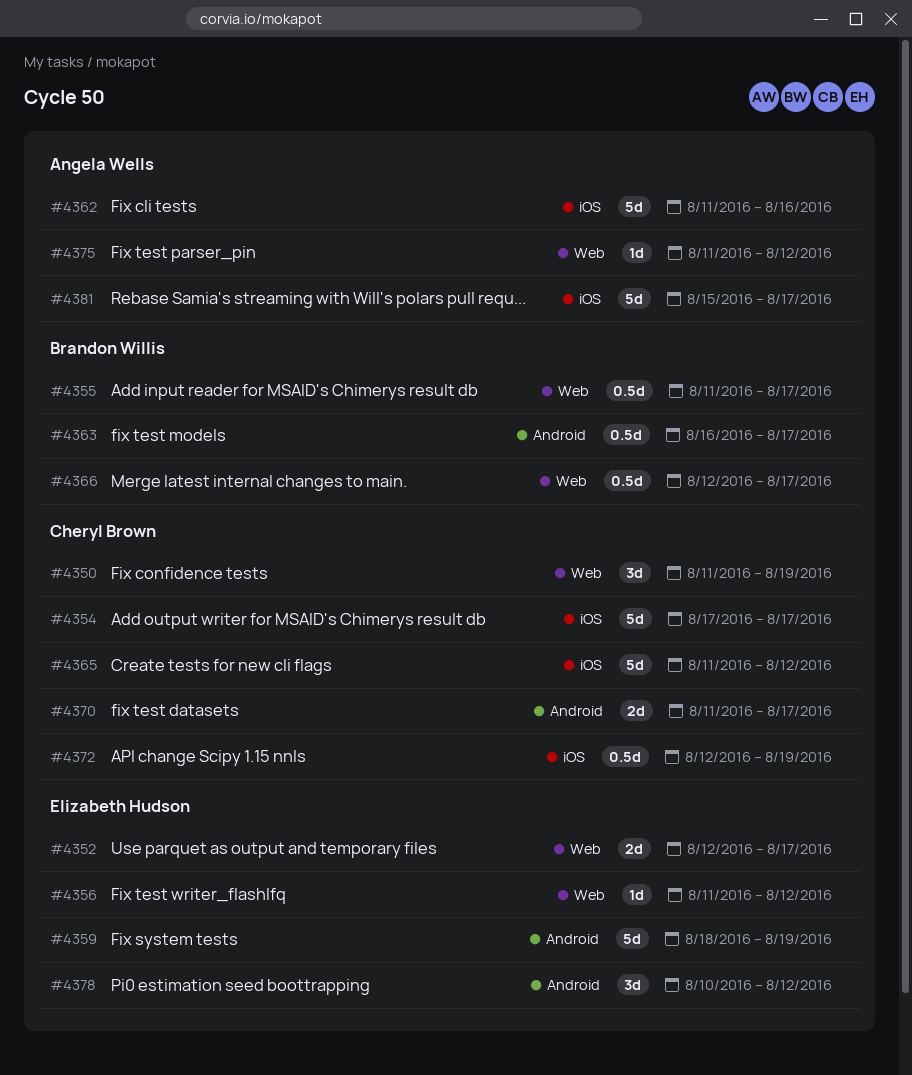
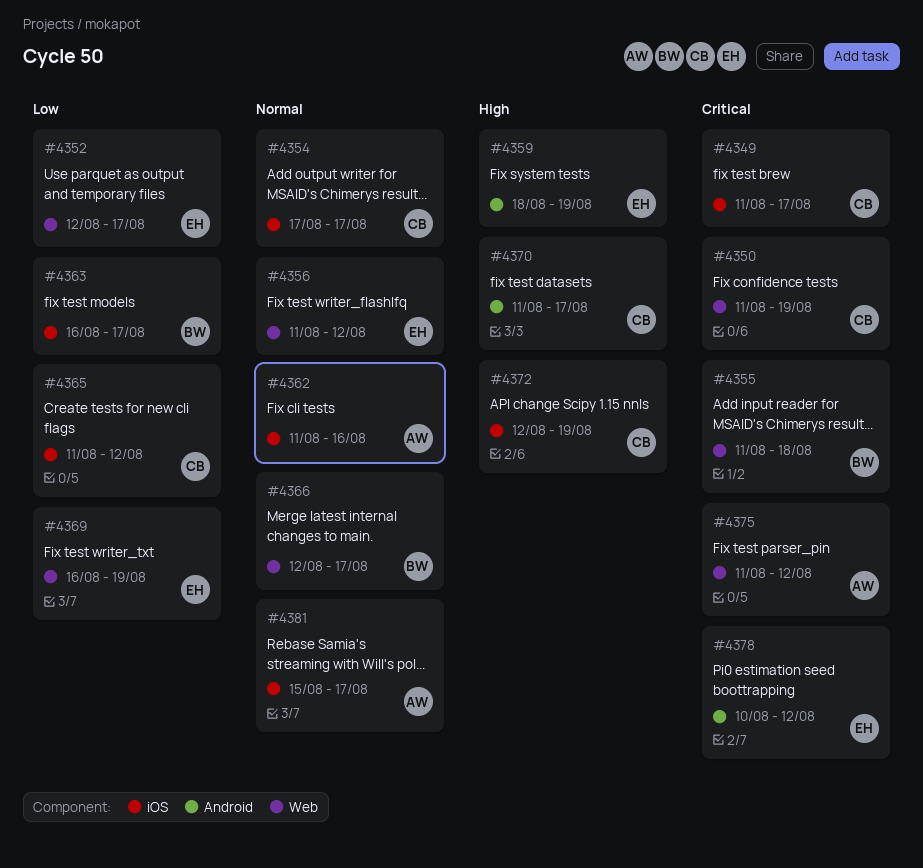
#4349: none -> present
#4355, due: Aug 17 -> Aug 18
#4363, label: Android -> iOS
#4369: none -> present

